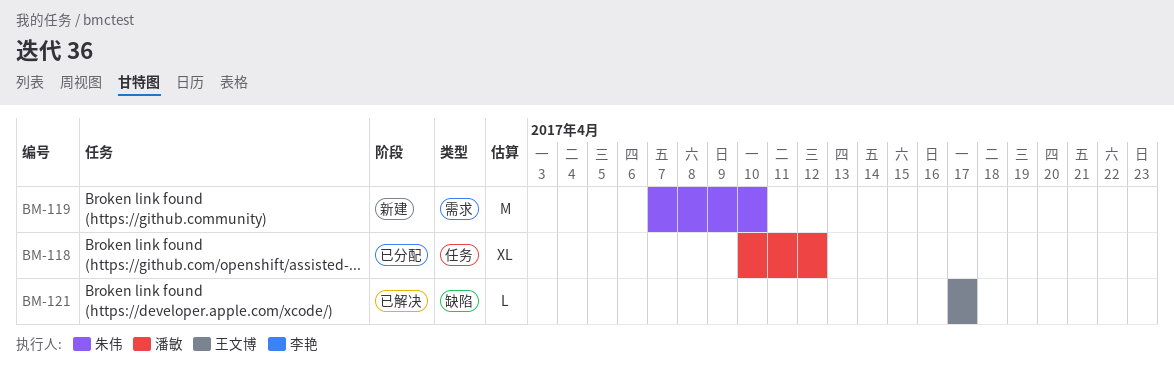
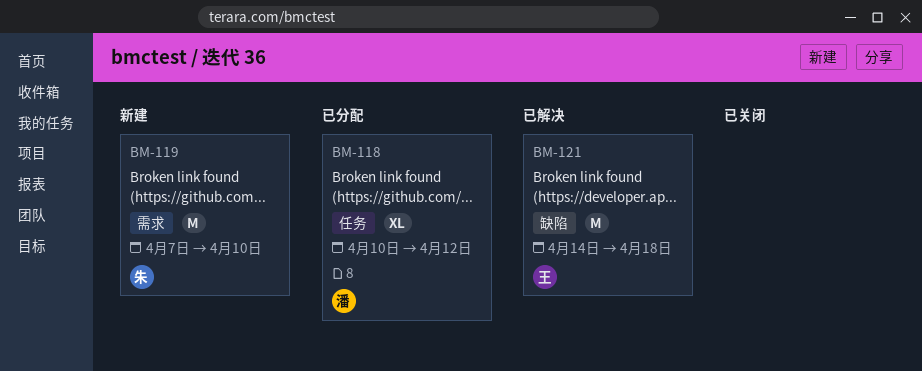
BM-121, estimate: L -> M
BM-121, start: Apr 17 -> Apr 14
BM-121, due: Apr 17 -> Apr 18

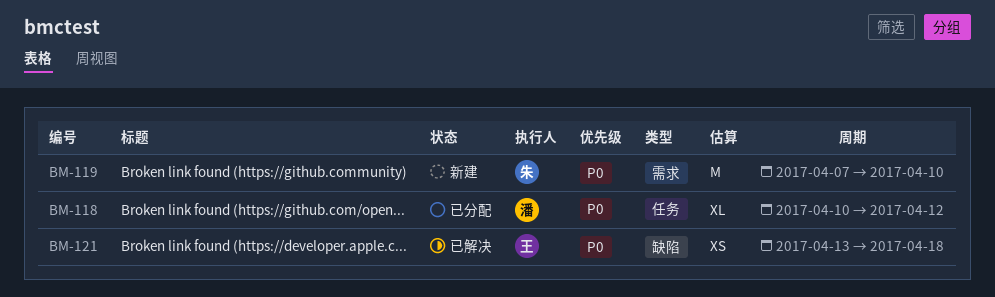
BM-121, estimate: M -> XS
BM-121, start: Apr 14 -> Apr 13

